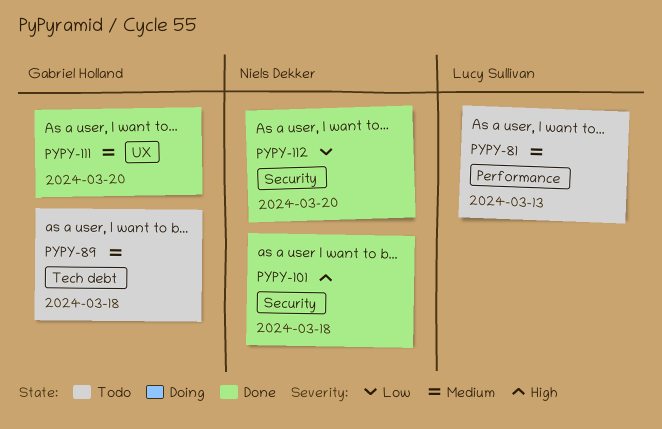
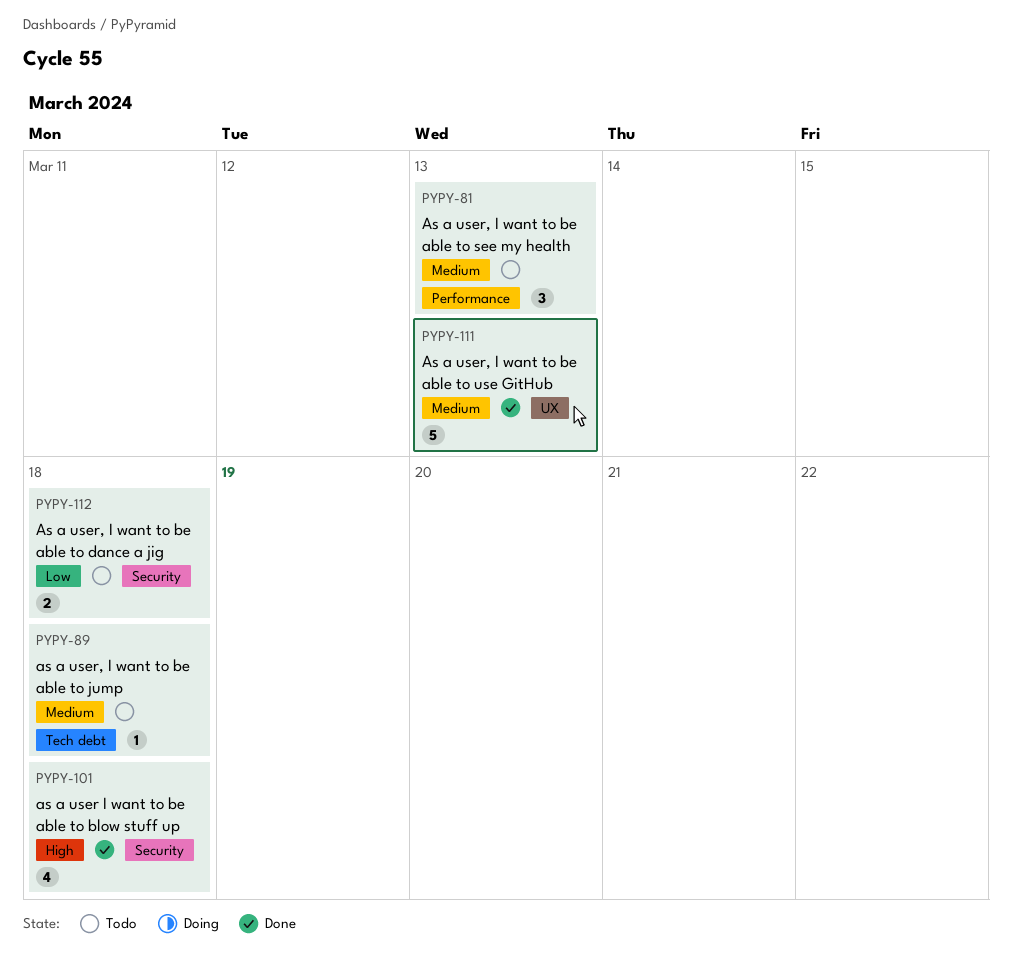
PYPY-111, due: Mar 20 -> Mar 13
PYPY-112, status: Done -> Todo
PYPY-112, due: Mar 20 -> Mar 18

